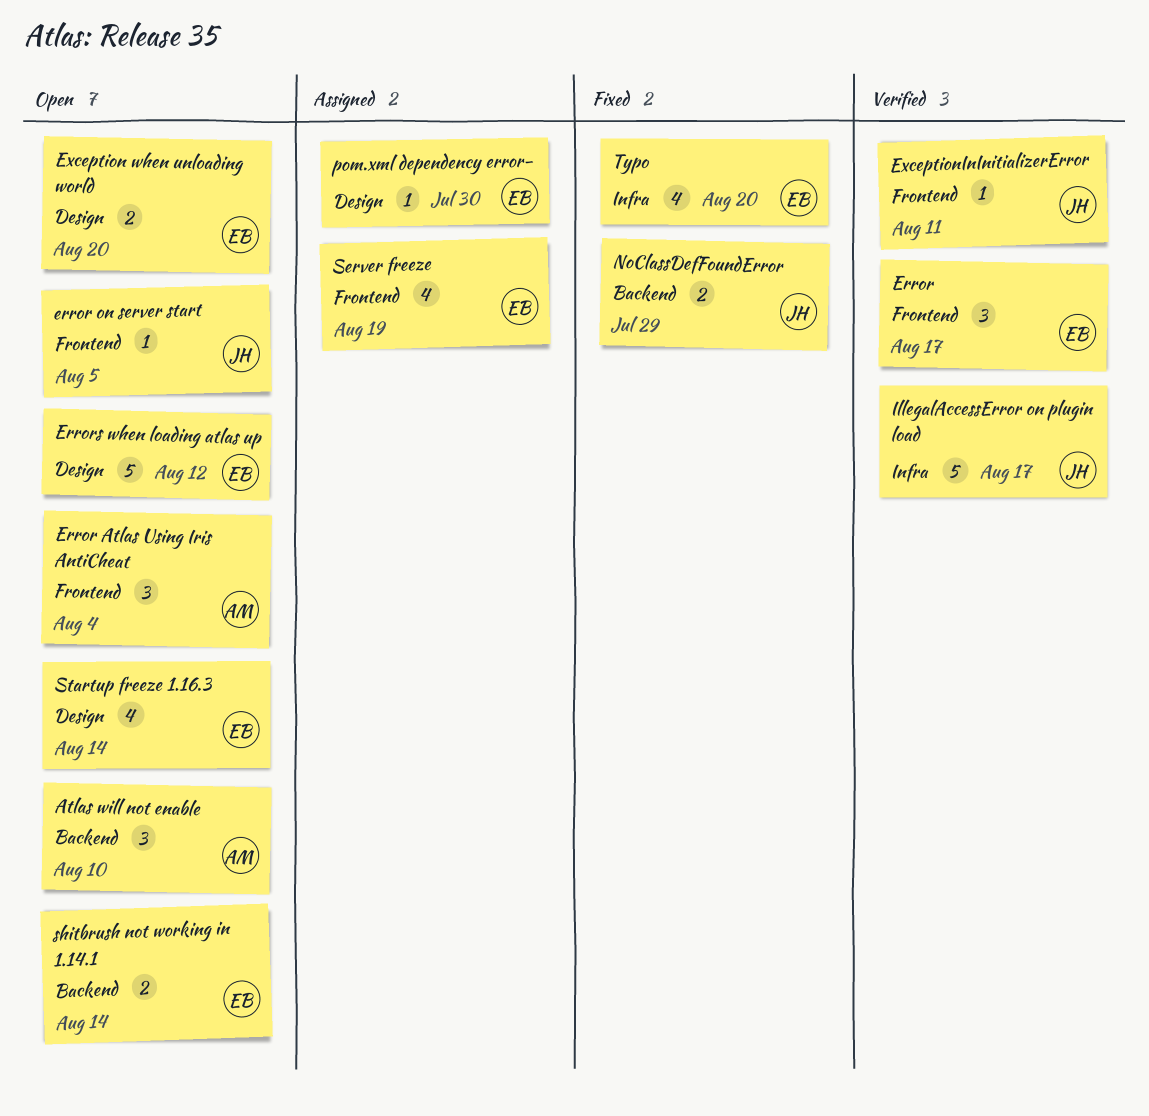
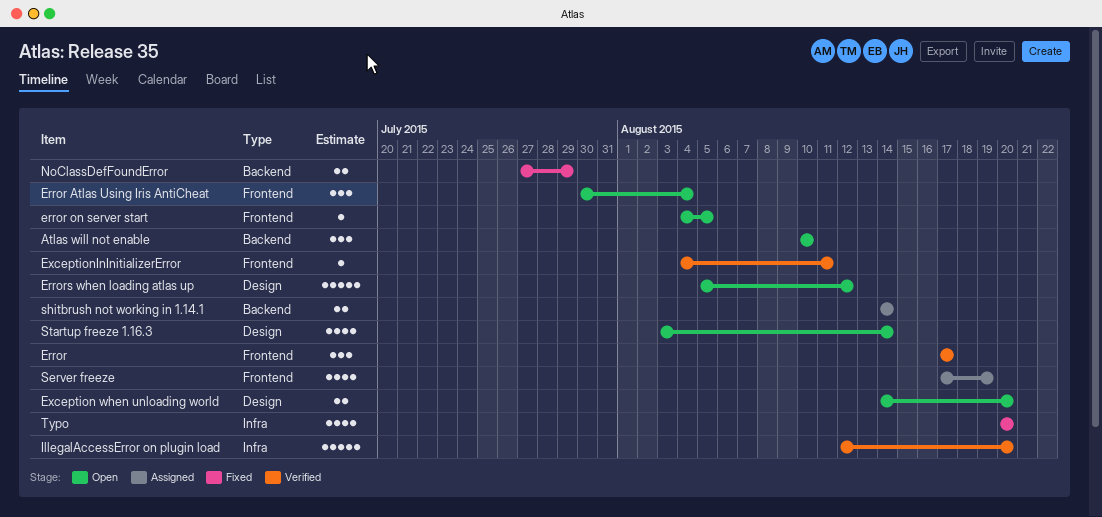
IllegalAccessError on plugin load, due: Aug 17 -> Aug 20
pom.xml dependency error-: present -> none
shitbrush not working in 1.14.1, status: Open -> Assigned

